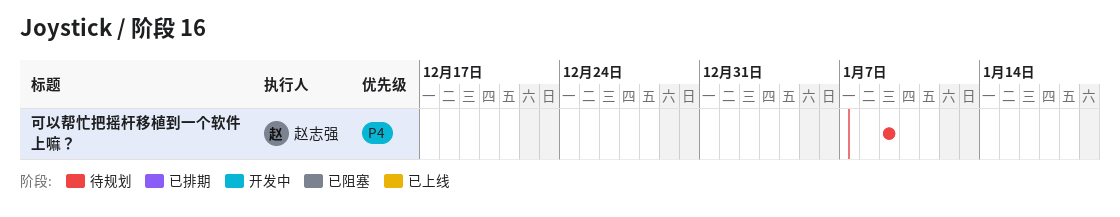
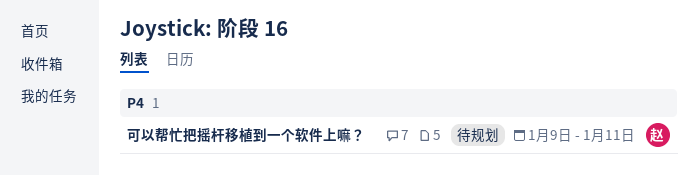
可以帮忙把摇杆移植到一个软件上嘛？, due: Jan 9 -> Jan 11

